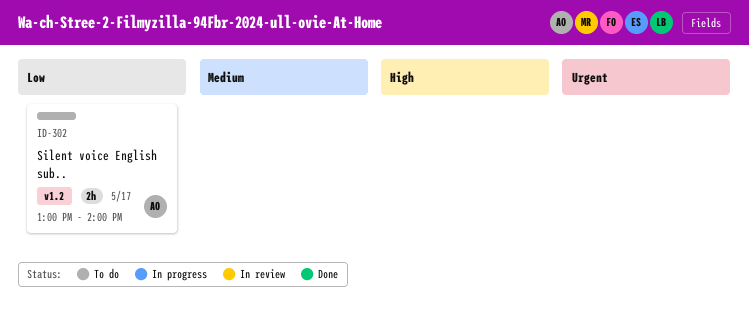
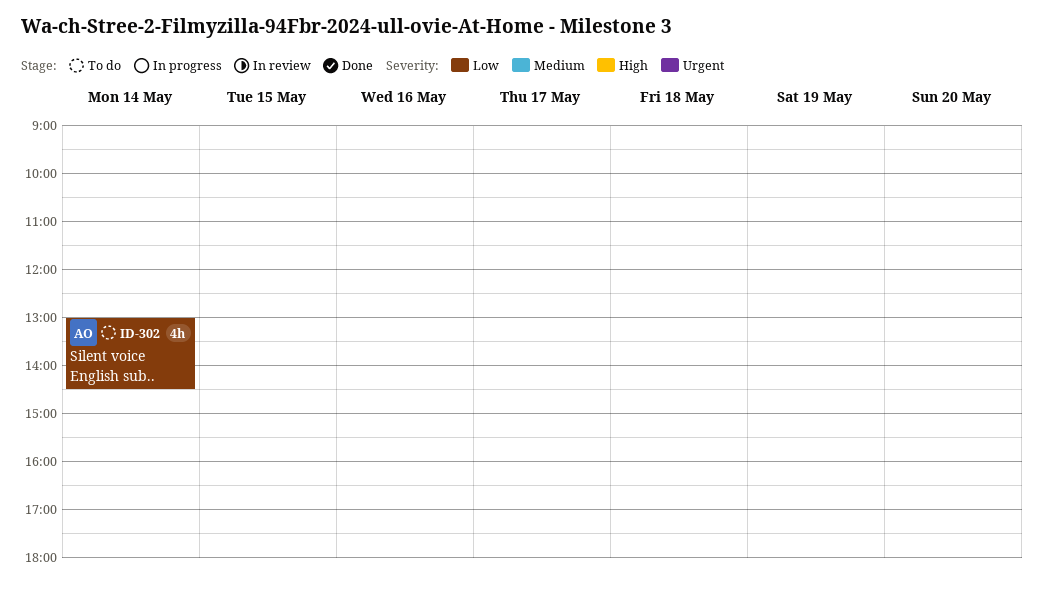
ID-302, estimate: 2h -> 4h
ID-302, day: May 17 -> May 14
ID-302, ends: 14:00 -> 14:30

